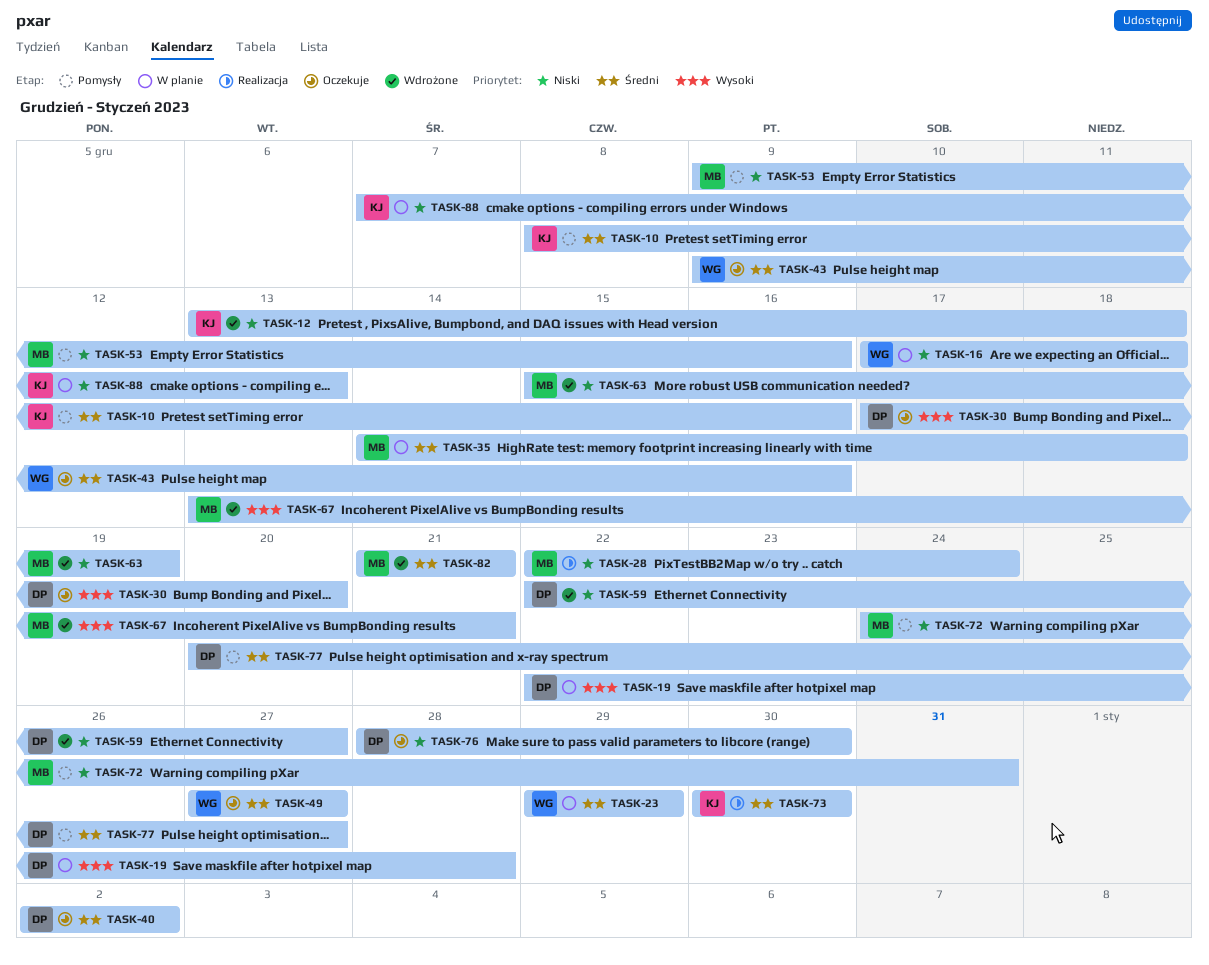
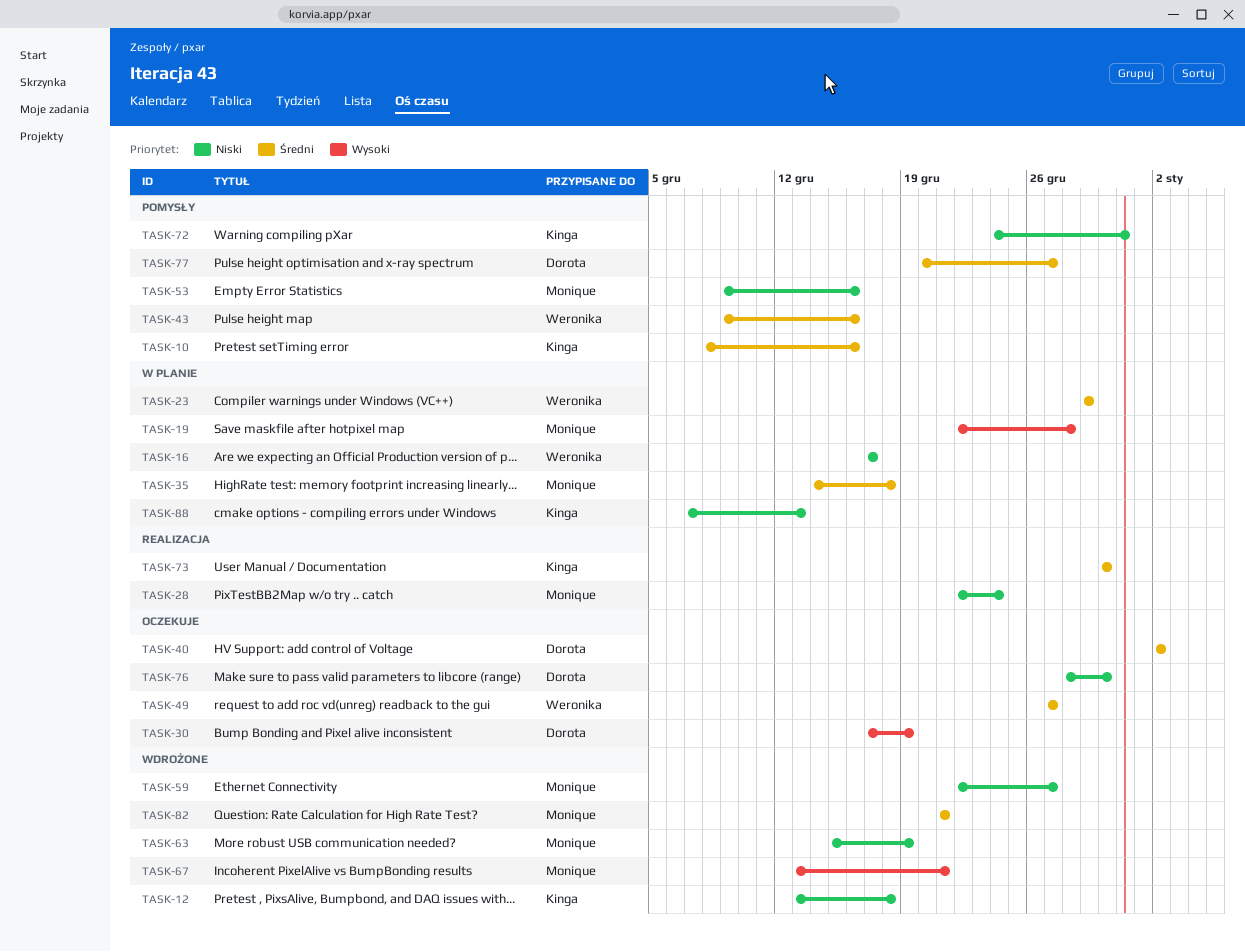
TASK-16, due: Dec 18 -> Dec 17
TASK-19, owner: Dorota -> Monique
TASK-30, due: Dec 20 -> Dec 19
TASK-43, status: Oczekuje -> Pomysły
TASK-59, owner: Dorota -> Monique
TASK-72, owner: Monique -> Kinga

